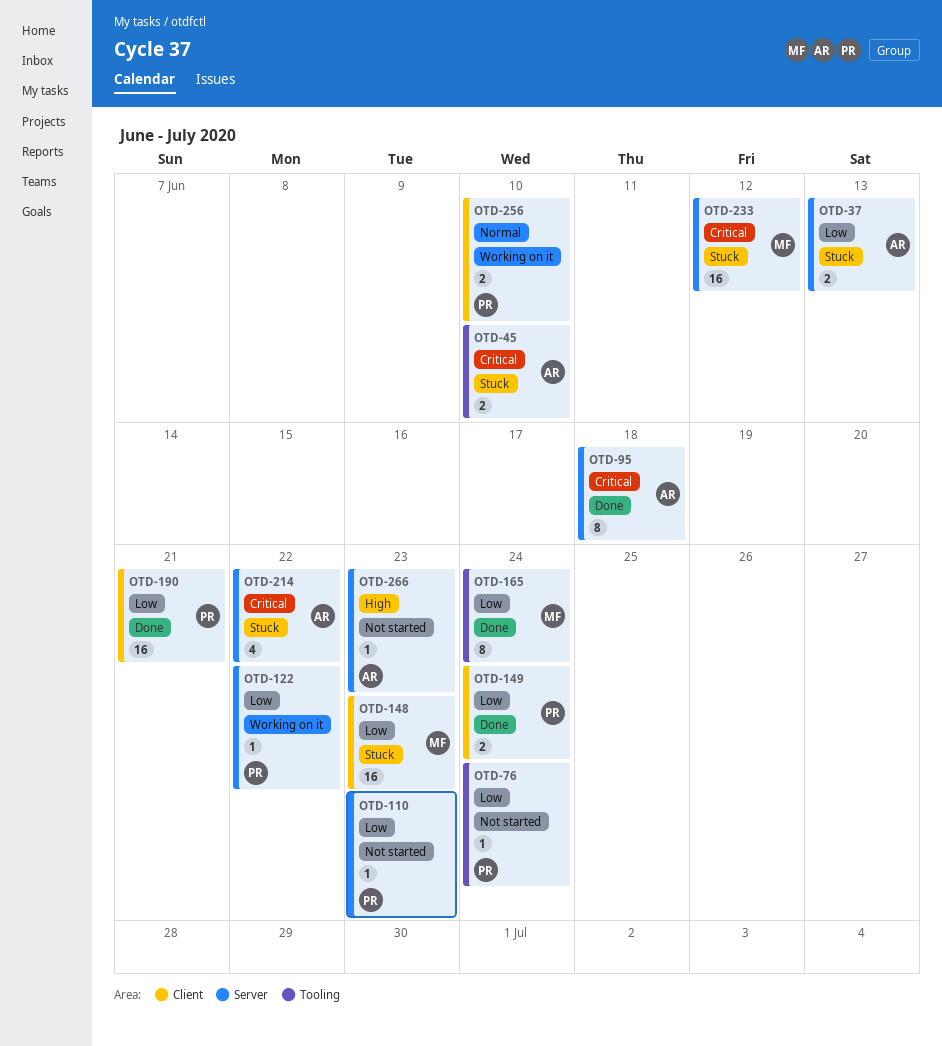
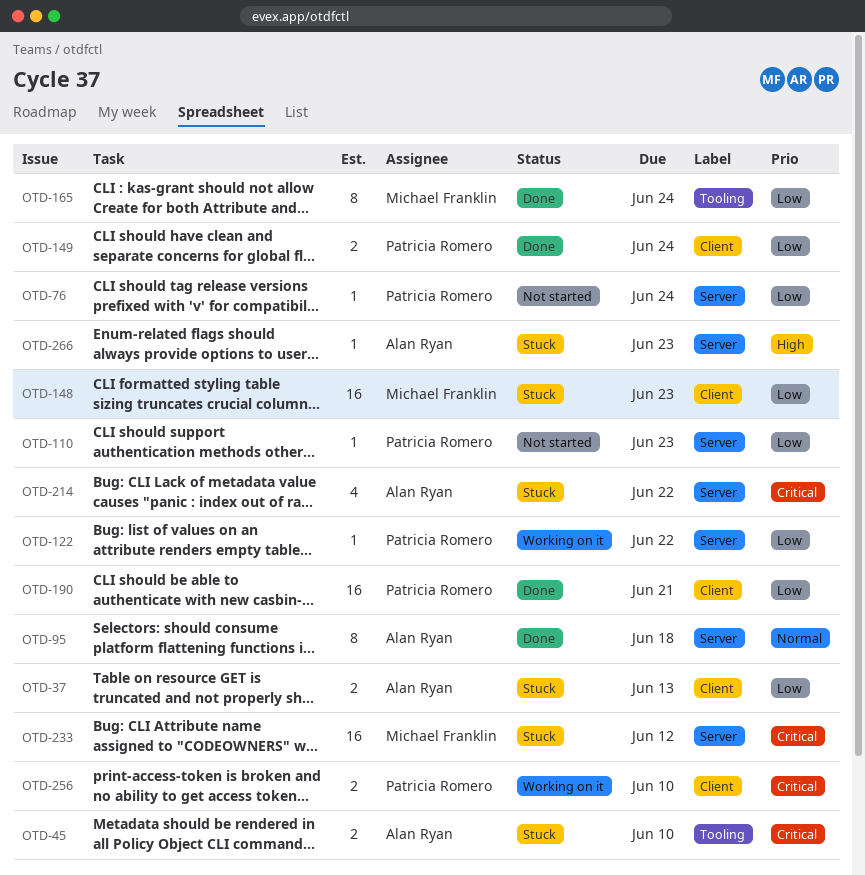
OTD-37, label: Server -> Client
OTD-76, label: Tooling -> Server
OTD-95, priority: Critical -> Normal
OTD-256, priority: Normal -> Critical
OTD-266, status: Not started -> Stuck

